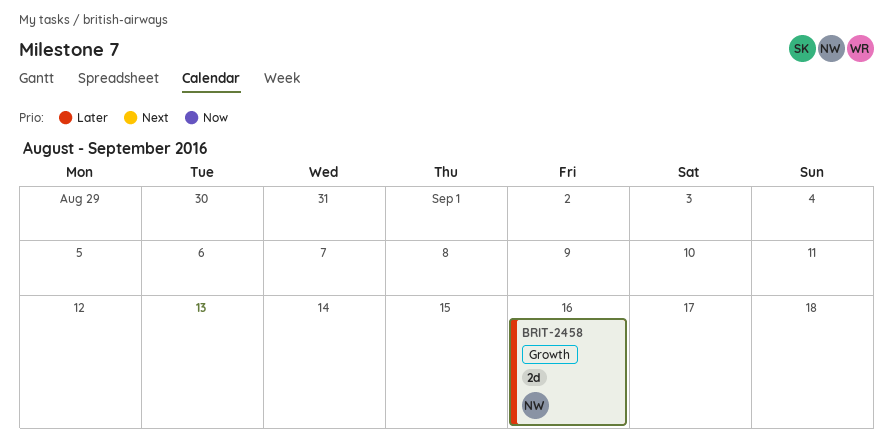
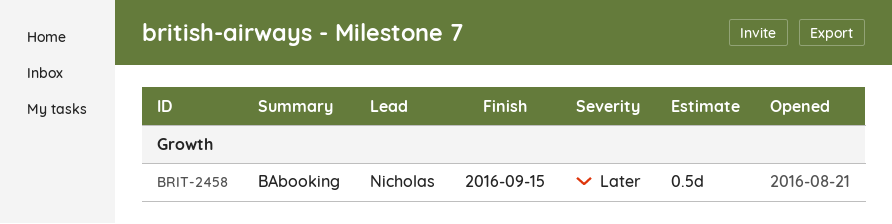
BRIT-2458, estimate: 2d -> 0.5d
BRIT-2458, due: Sep 16 -> Sep 15

